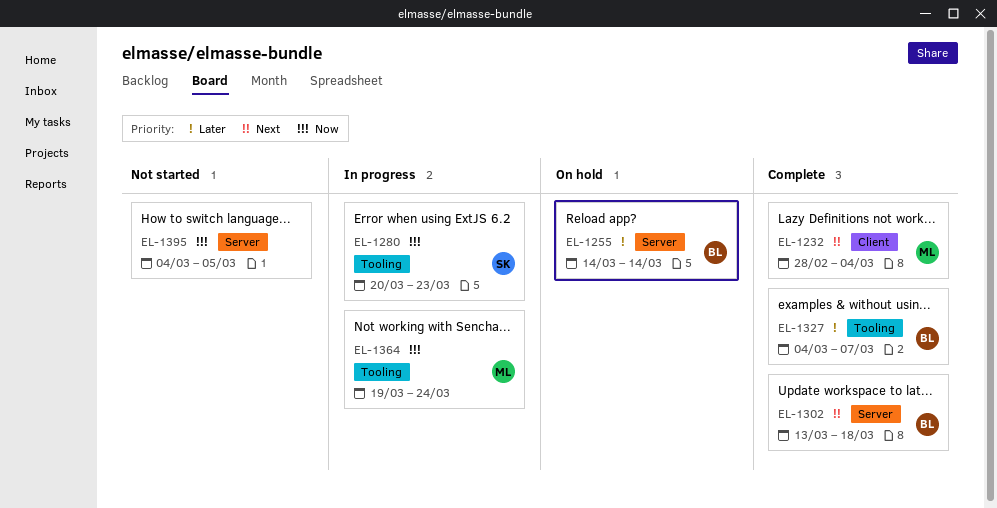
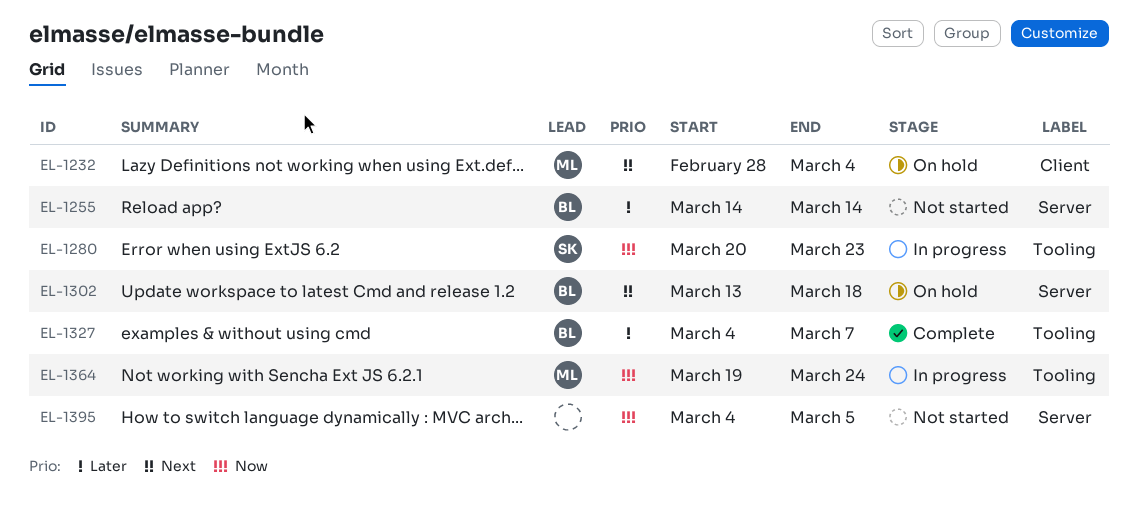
EL-1232, status: Complete -> On hold
EL-1255, status: On hold -> Not started
EL-1302, status: Complete -> On hold

